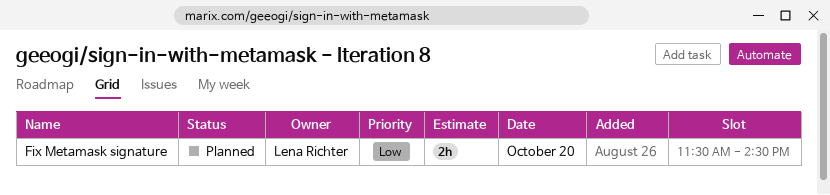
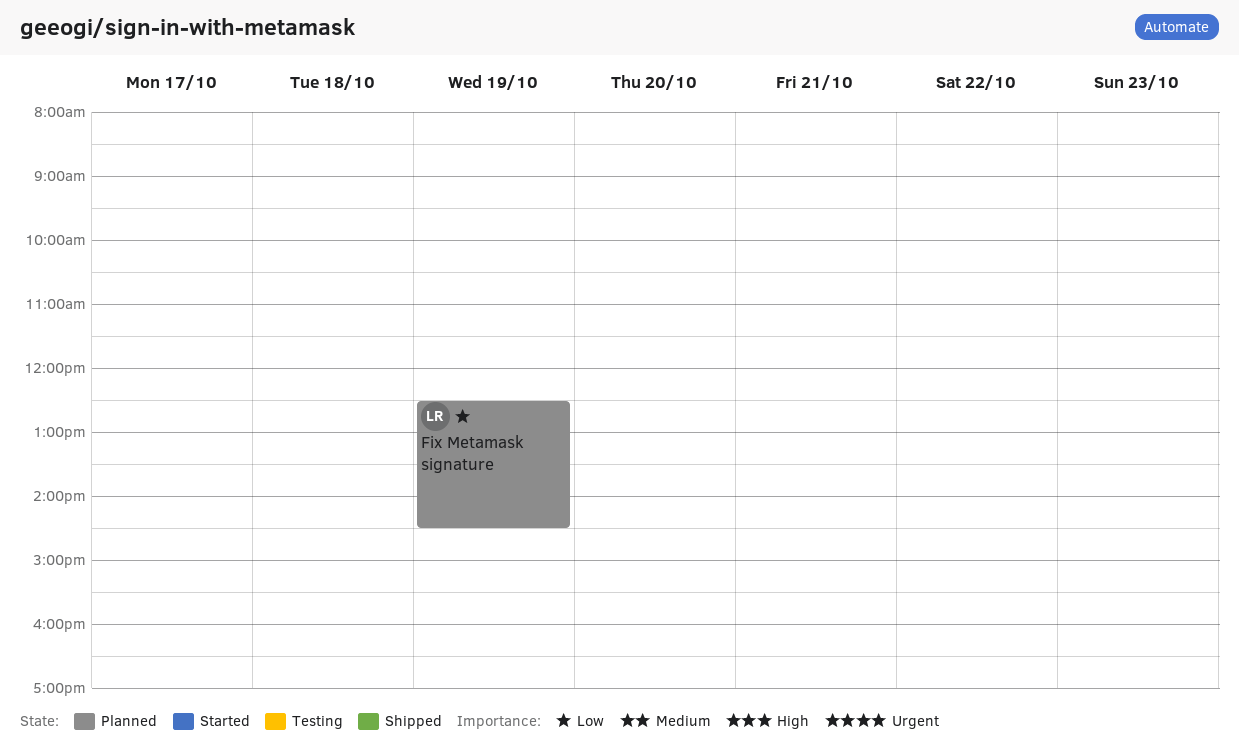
Fix Metamask signature, day: Oct 20 -> Oct 19
Fix Metamask signature, begins: 11:30 -> 12:30

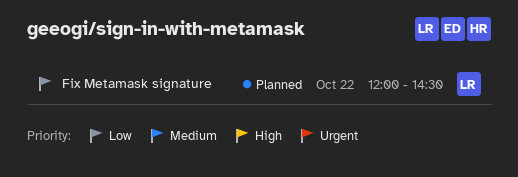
Fix Metamask signature, day: Oct 19 -> Oct 22
Fix Metamask signature, begins: 12:30 -> 12:00

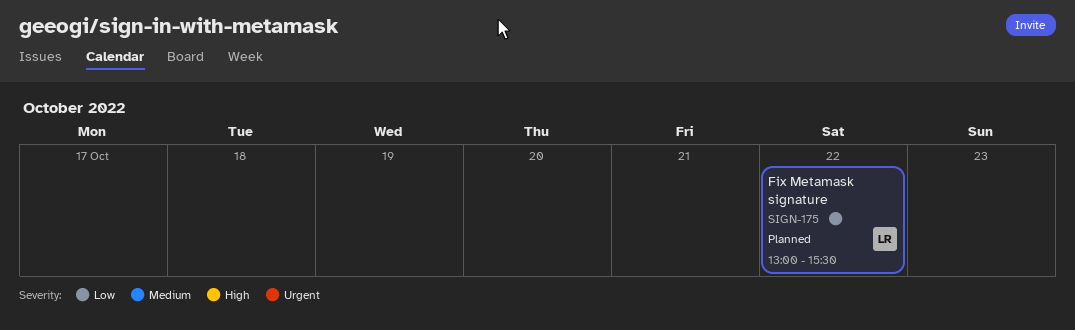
Fix Metamask signature, begins: 12:00 -> 13:00
Fix Metamask signature, ends: 14:30 -> 15:30

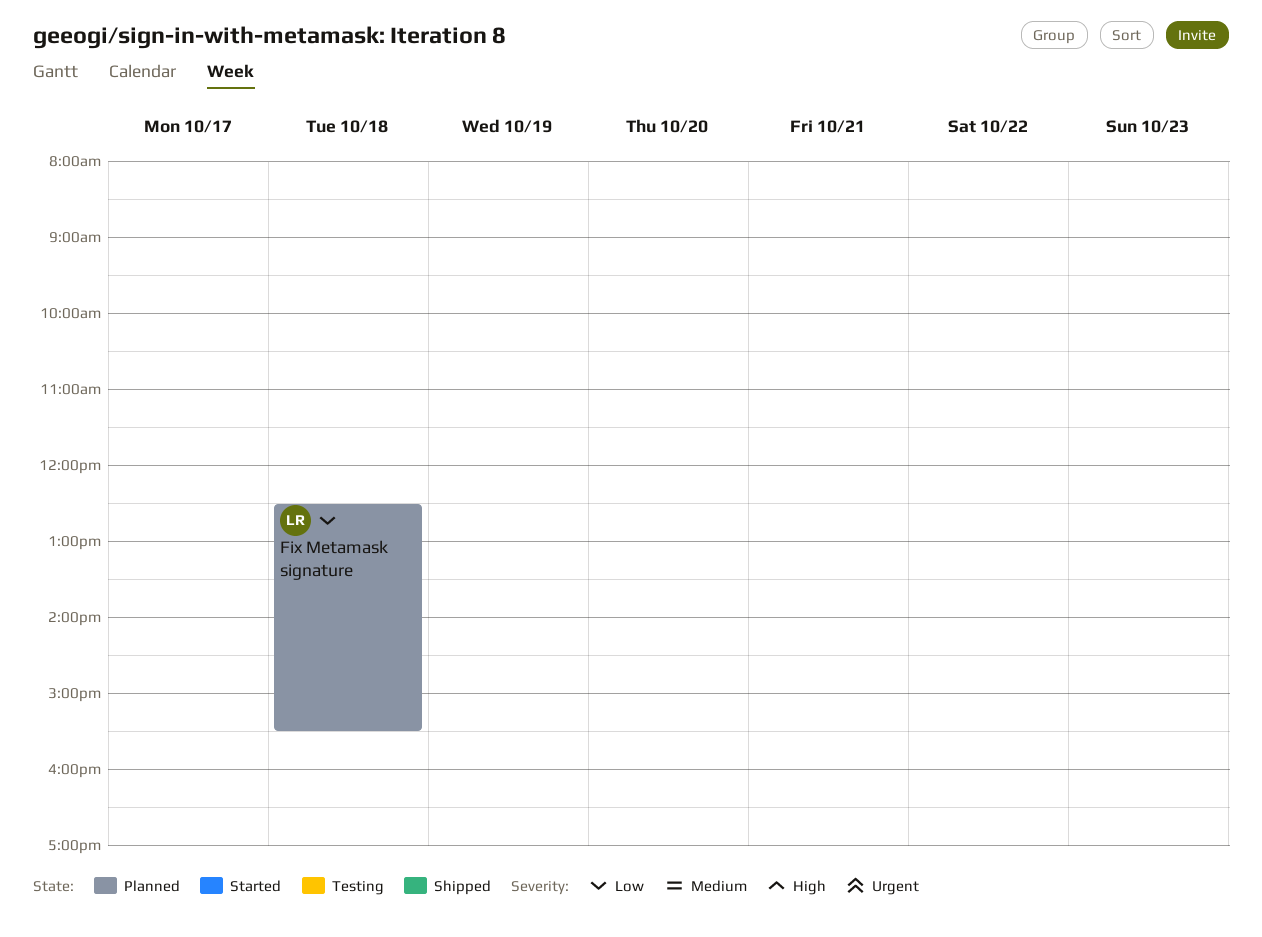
Fix Metamask signature, day: Oct 22 -> Oct 18
Fix Metamask signature, begins: 13:00 -> 12:30

